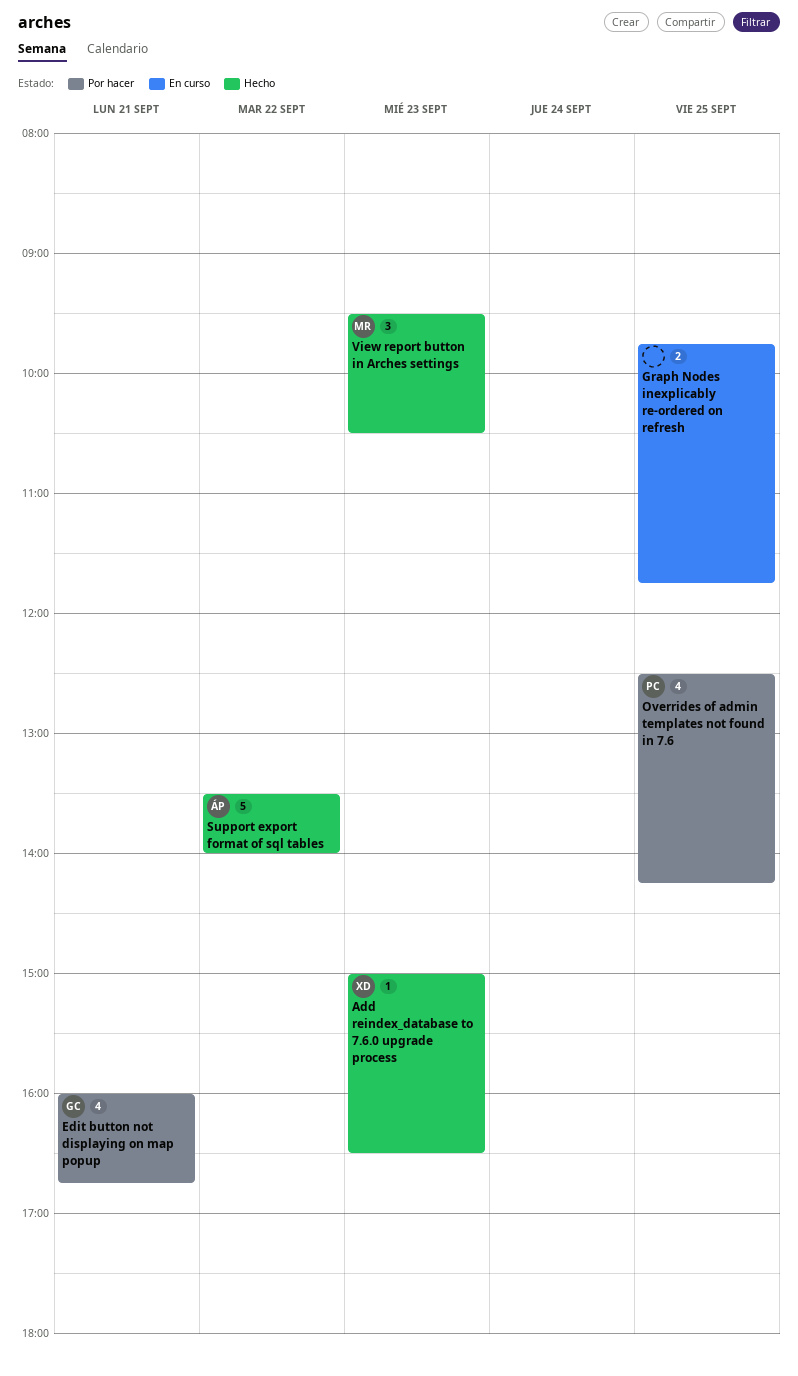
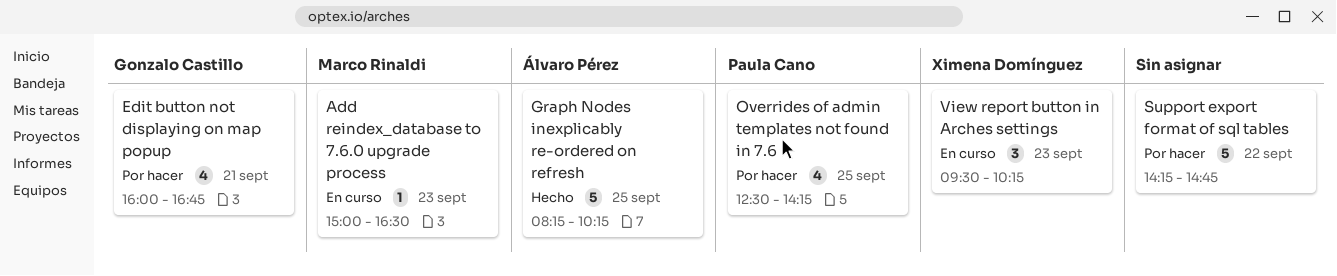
Add reindex_database to 7.6.0 upgrade process, status: Hecho -> En curso
Add reindex_database to 7.6.0 upgrade process, owner: Ximena Domínguez -> Marco Rinaldi
Graph Nodes inexplicably re-ordered on refresh, status: En curso -> Hecho
Graph Nodes inexplicably re-ordered on refresh, owner: none -> Álvaro Pérez
Graph Nodes inexplicably re-ordered on refresh, estimate: 2 -> 5
Graph Nodes inexplicably re-ordered on refresh, begins: 09:45 -> 08:15
Graph Nodes inexplicably re-ordered on refresh, ends: 11:45 -> 10:15
Support export format of sql tables, status: Hecho -> Por hacer
Support export format of sql tables, owner: Álvaro Pérez -> none
Support export format of sql tables, begins: 13:30 -> 14:15
Support export format of sql tables, ends: 14:00 -> 14:45
View report button in Arches settings, status: Hecho -> En curso
View report button in Arches settings, owner: Marco Rinaldi -> Ximena Domínguez
View report button in Arches settings, ends: 10:30 -> 10:15

